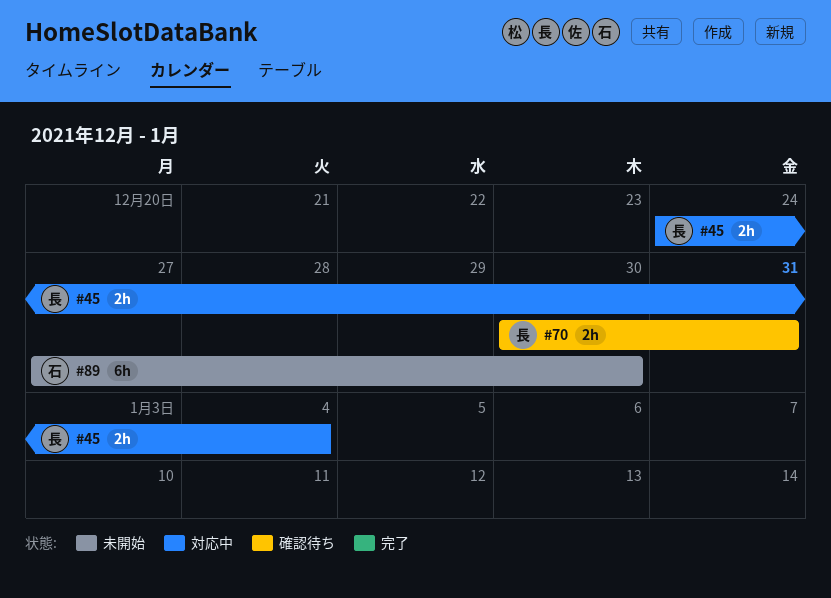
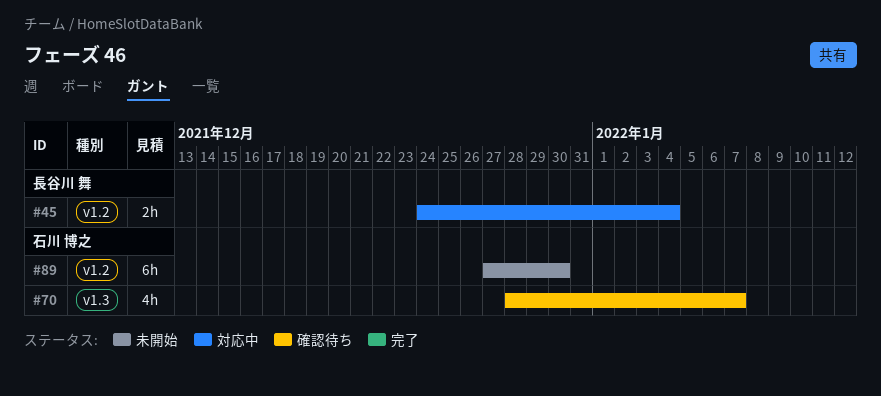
#70, owner: 長谷川 舞 -> 石川 博之
#70, estimate: 2h -> 4h
#70, start: Dec 30 -> Dec 28
#70, due: Dec 31 -> Jan 7

